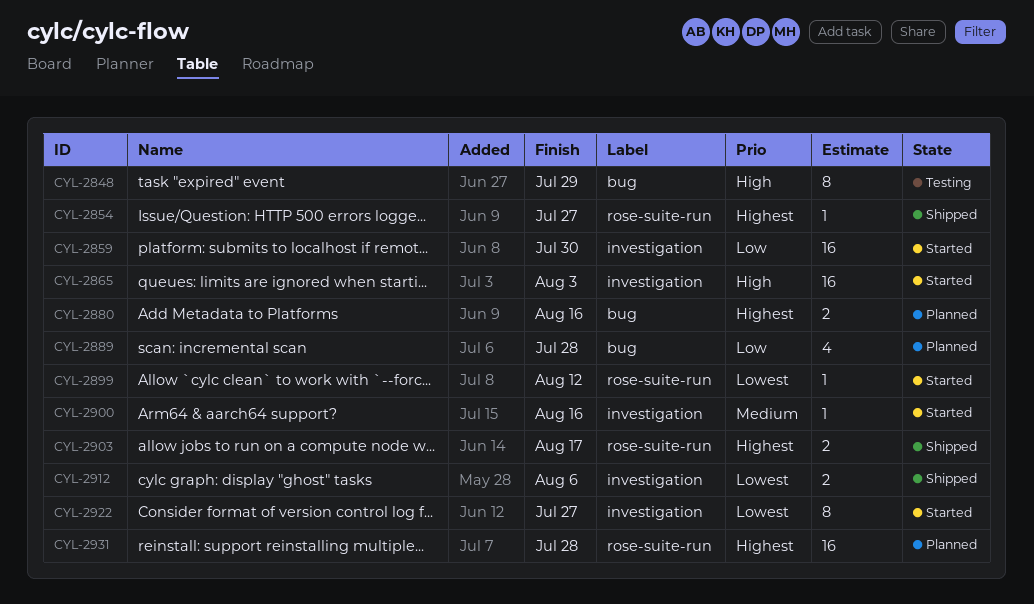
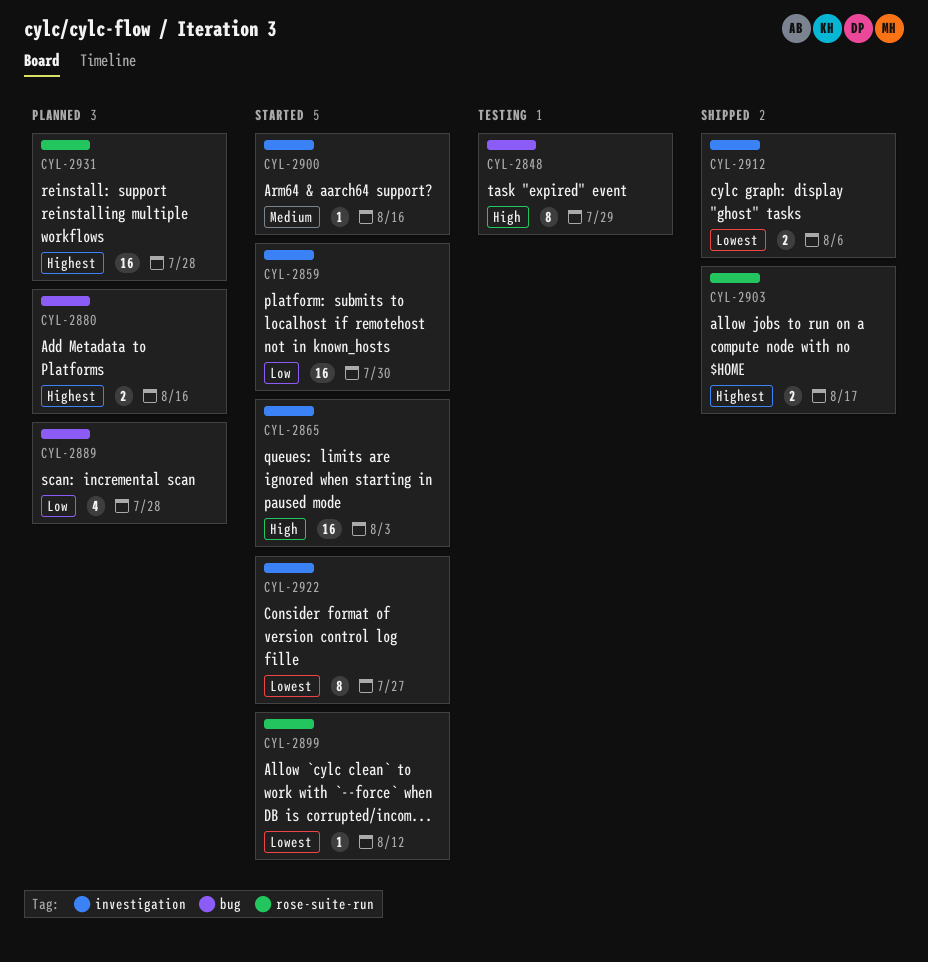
CYL-2854: present -> none

